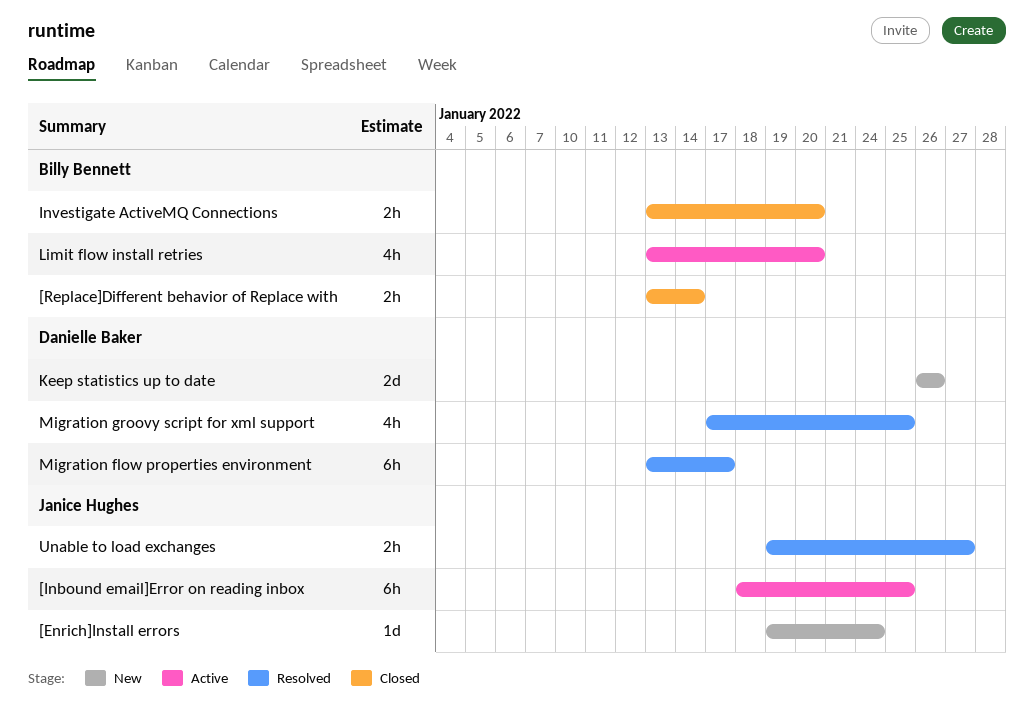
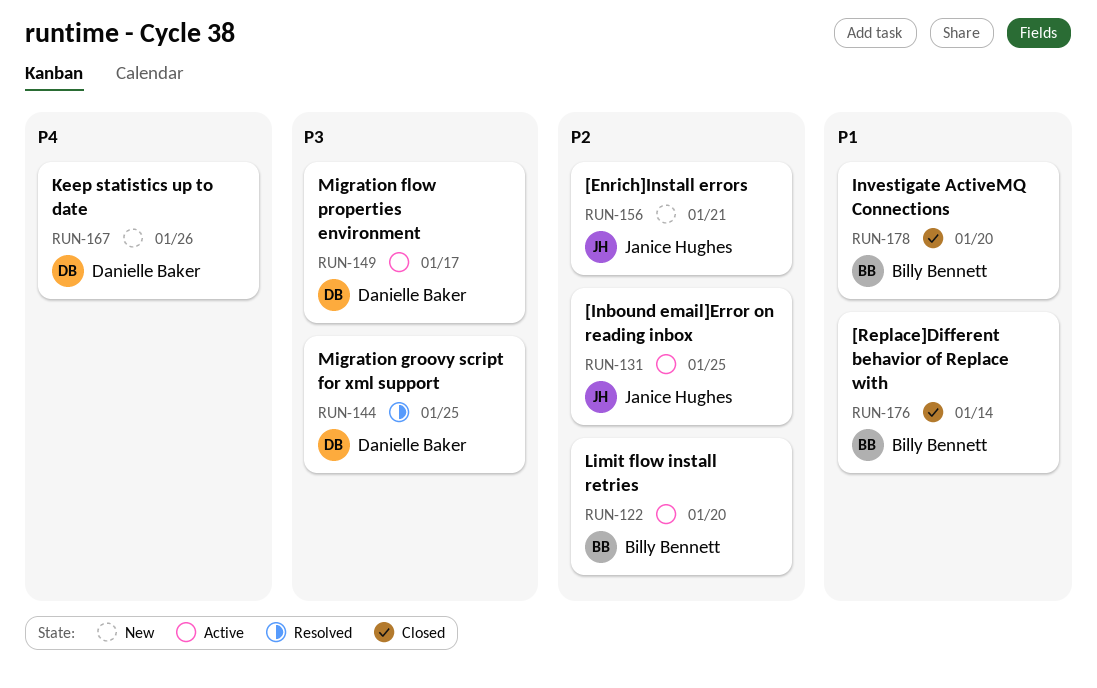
[Enrich]Install errors, due: Jan 24 -> Jan 21
Migration flow properties environment, status: Resolved -> Active
Unable to load exchanges: present -> none

